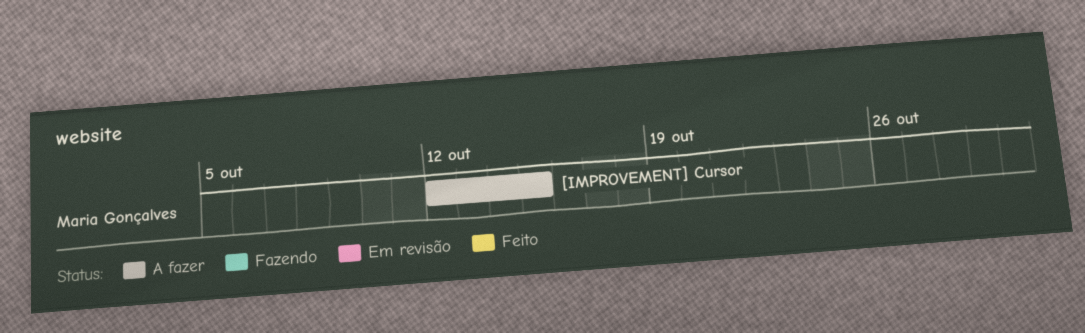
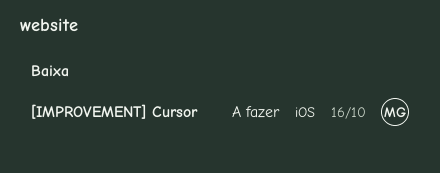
[IMPROVEMENT] Cursor, due: Oct 15 -> Oct 16

